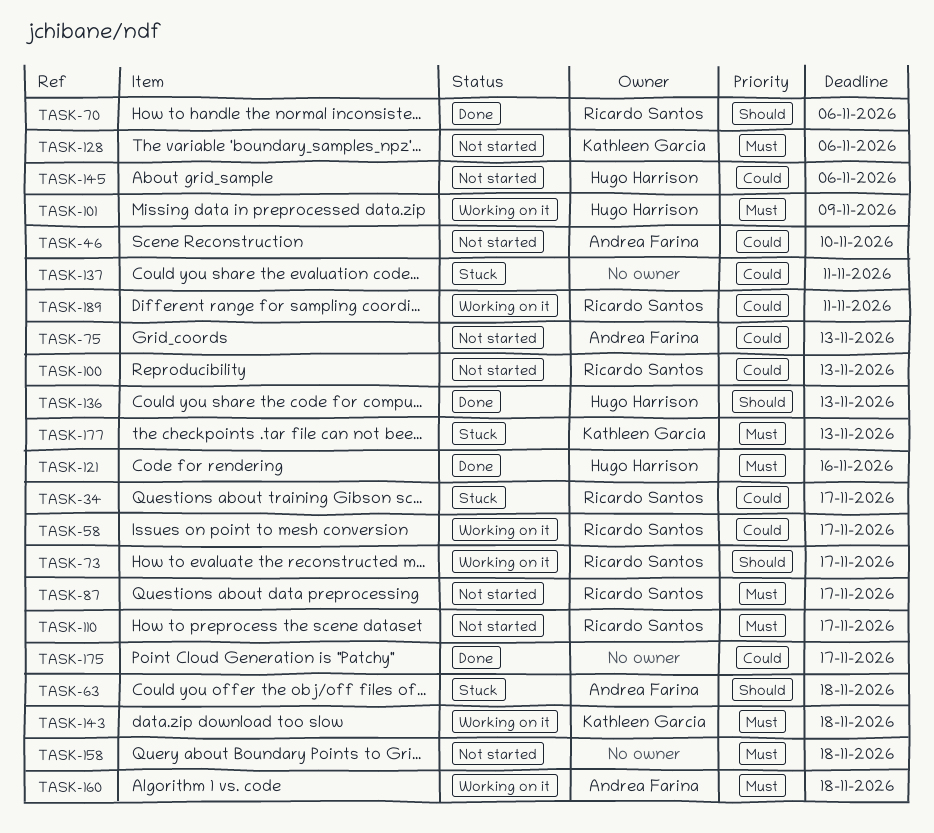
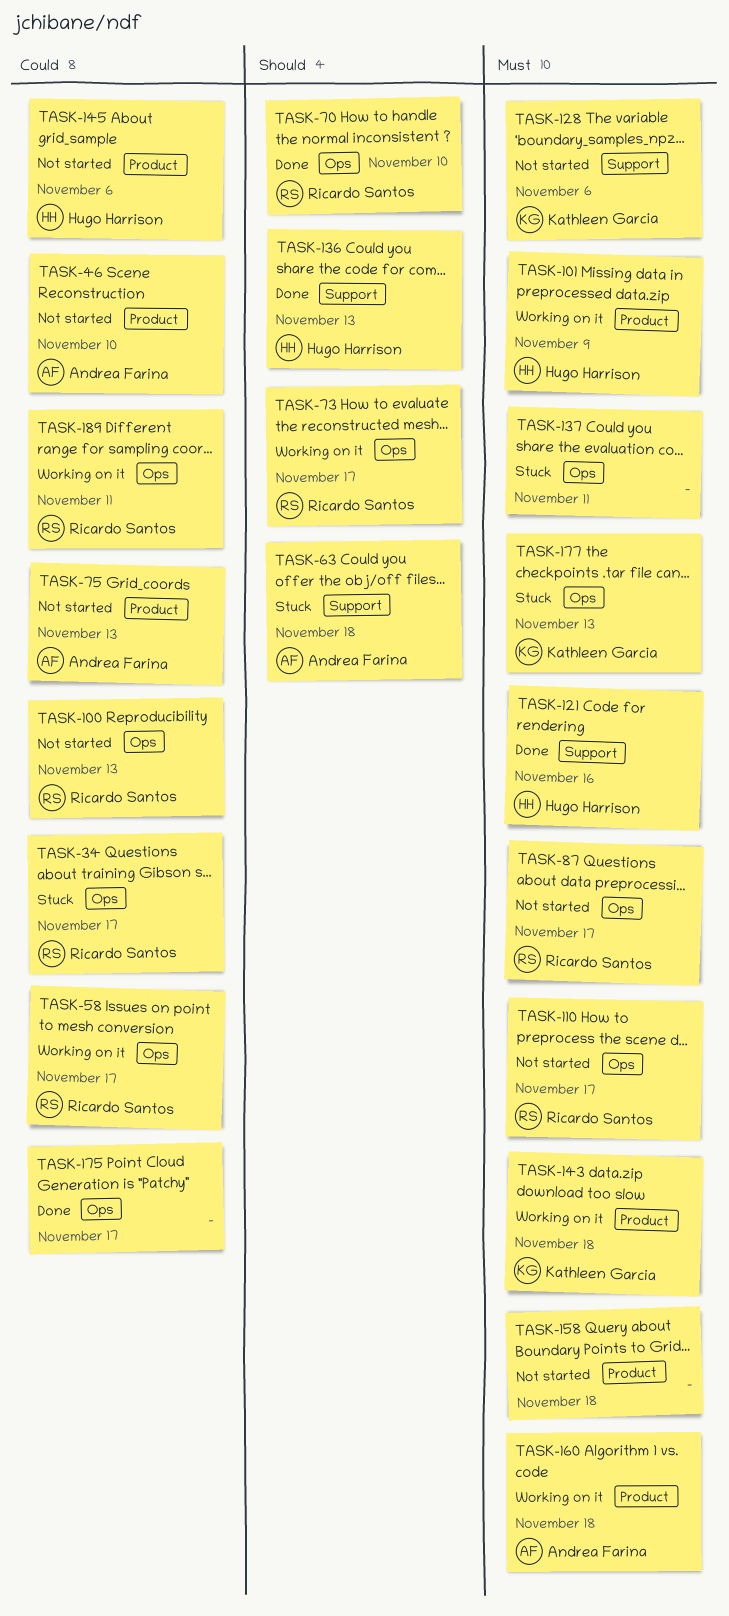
TASK-70, due: Nov 6 -> Nov 10
TASK-137, priority: Could -> Must

